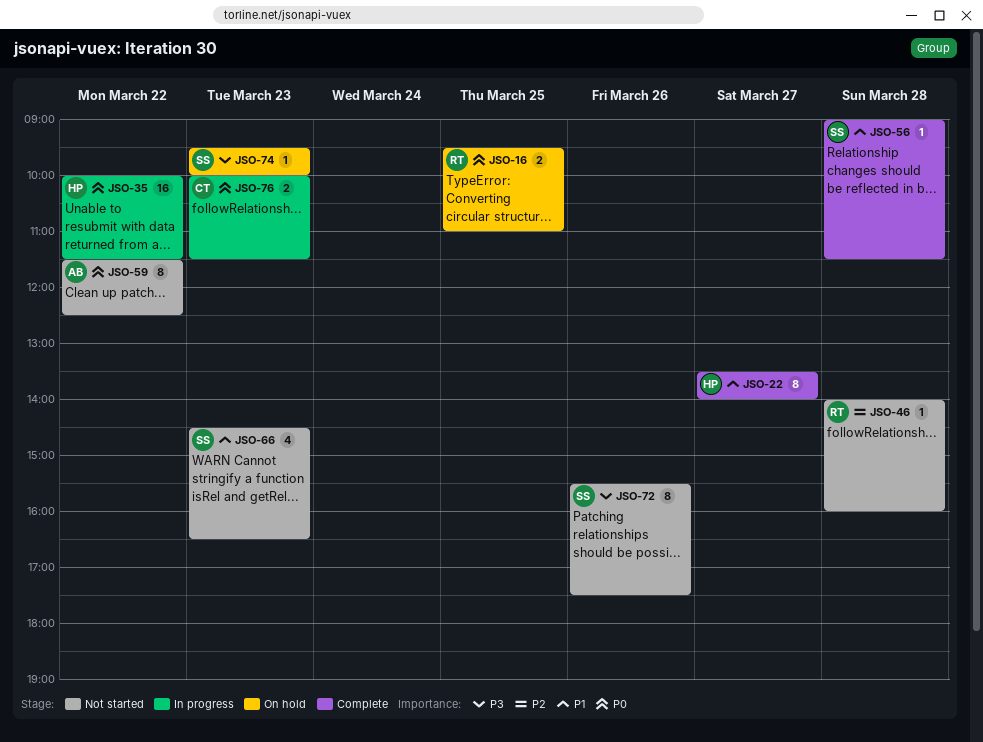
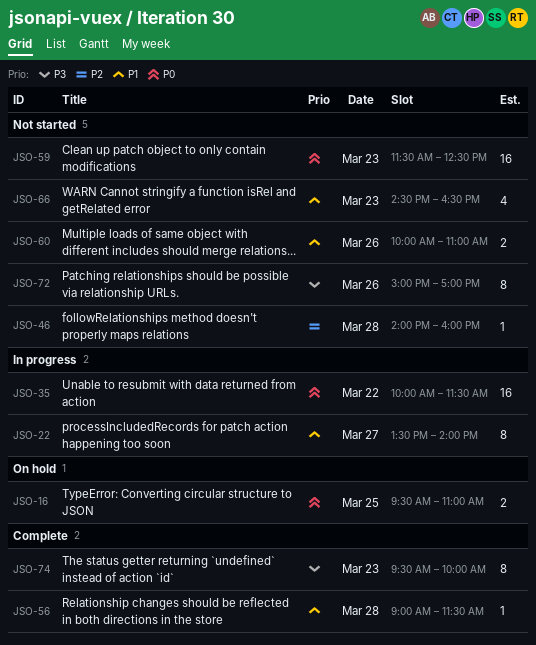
JSO-22, status: Complete -> In progress
JSO-59, estimate: 8 -> 16
JSO-59, day: Mar 22 -> Mar 23
JSO-60: none -> present
JSO-72, begins: 15:30 -> 15:00
JSO-72, ends: 17:30 -> 17:00
JSO-74, status: On hold -> Complete
JSO-74, estimate: 1 -> 8
JSO-76: present -> none

